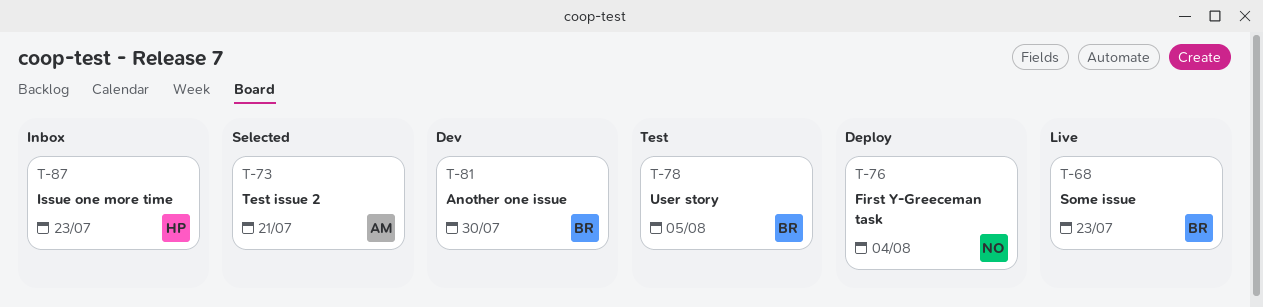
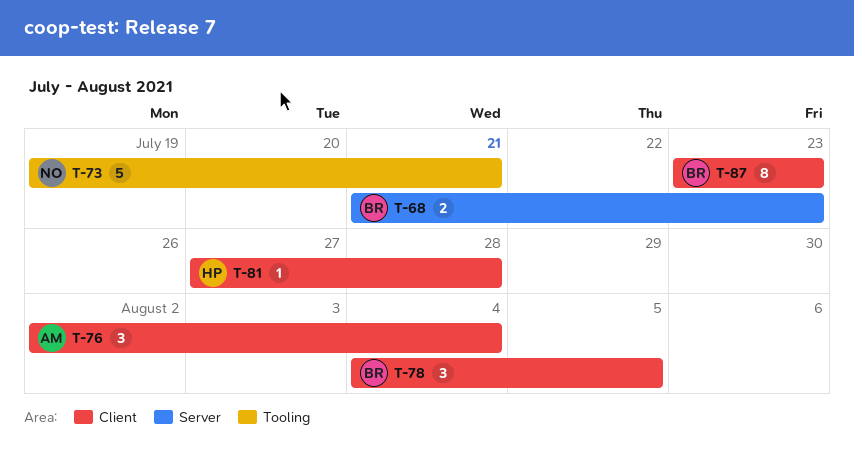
T-73, owner: AM -> NO
T-76, owner: NO -> AM
T-81, owner: BR -> HP
T-81, due: Jul 30 -> Jul 28
T-87, owner: HP -> BR

